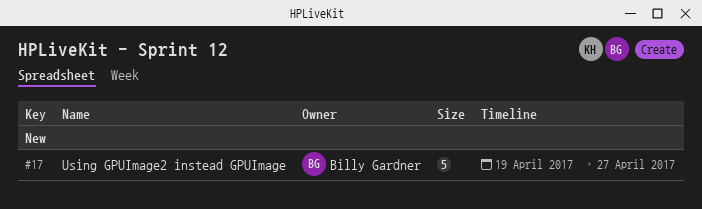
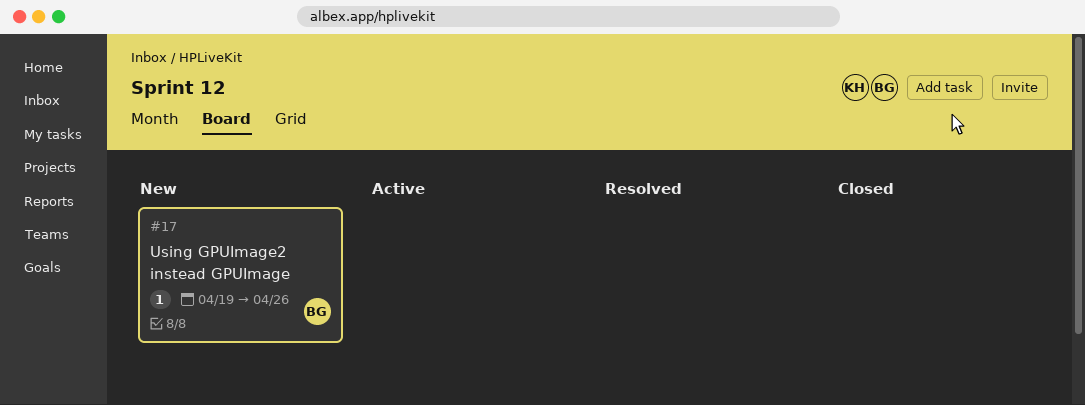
#17, estimate: 5 -> 1
#17, due: Apr 27 -> Apr 26

